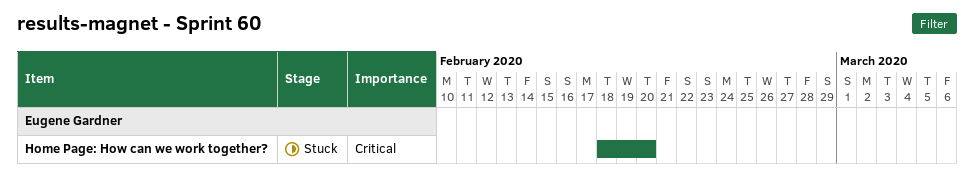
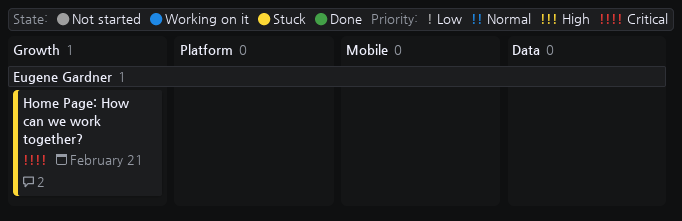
Home Page: How can we work together?, due: Feb 20 -> Feb 21

